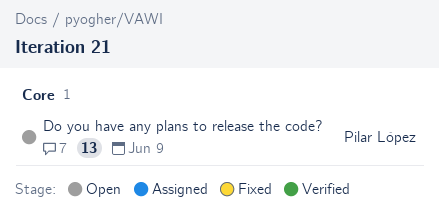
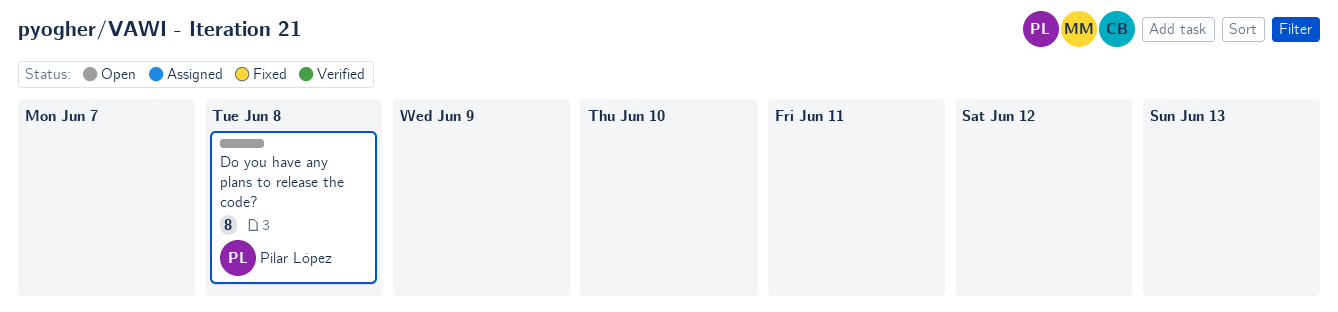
Do you have any plans to release the code?, estimate: 13 -> 8
Do you have any plans to release the code?, due: Jun 9 -> Jun 8

